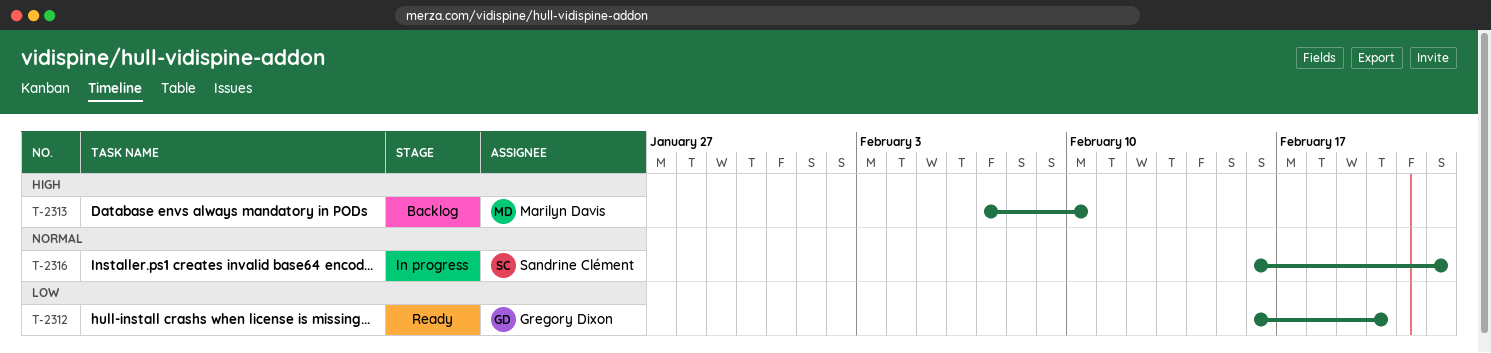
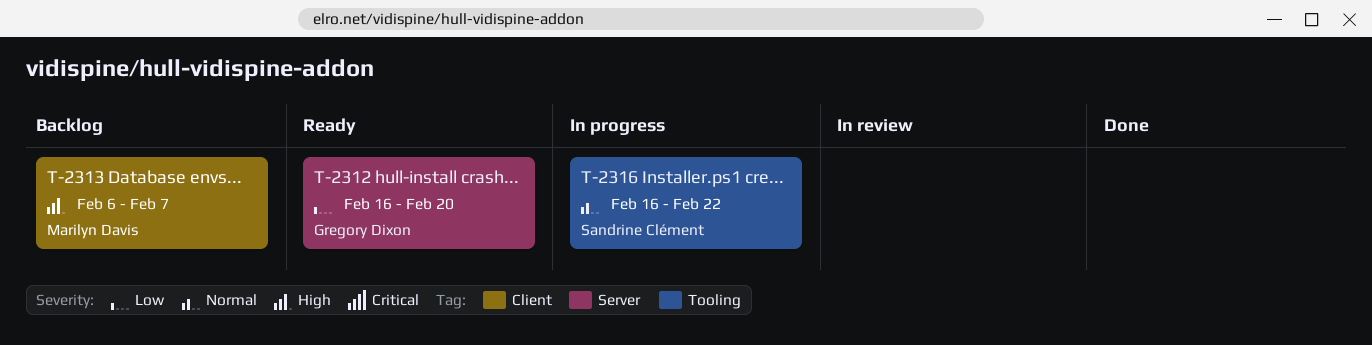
T-2313, start: Feb 7 -> Feb 6
T-2313, due: Feb 10 -> Feb 7

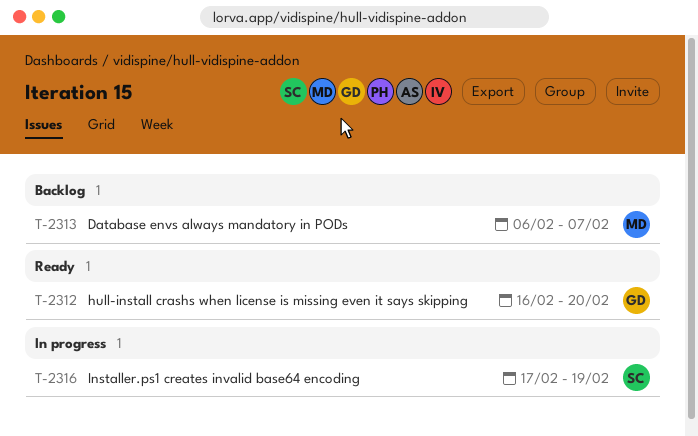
T-2316, start: Feb 16 -> Feb 17
T-2316, due: Feb 22 -> Feb 19

